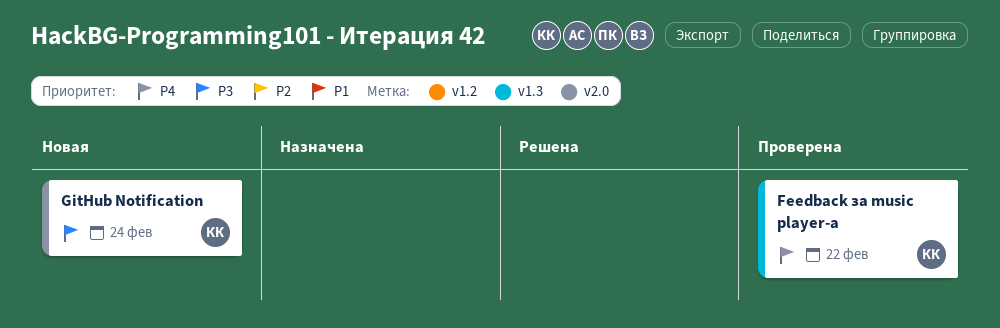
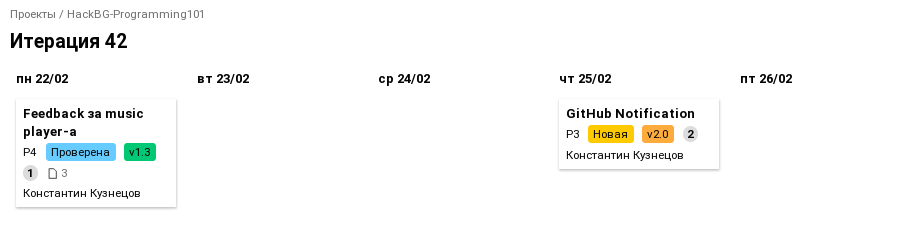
GitHub Notification, due: Feb 24 -> Feb 25

